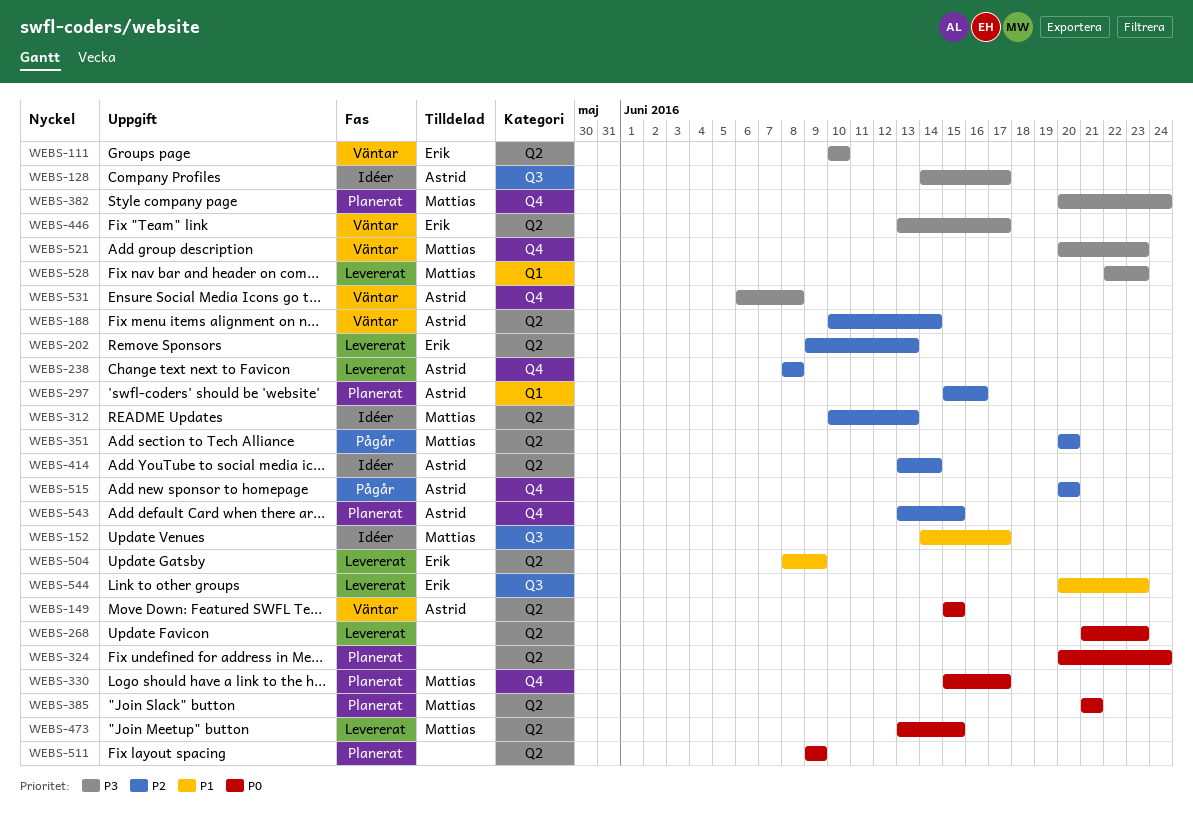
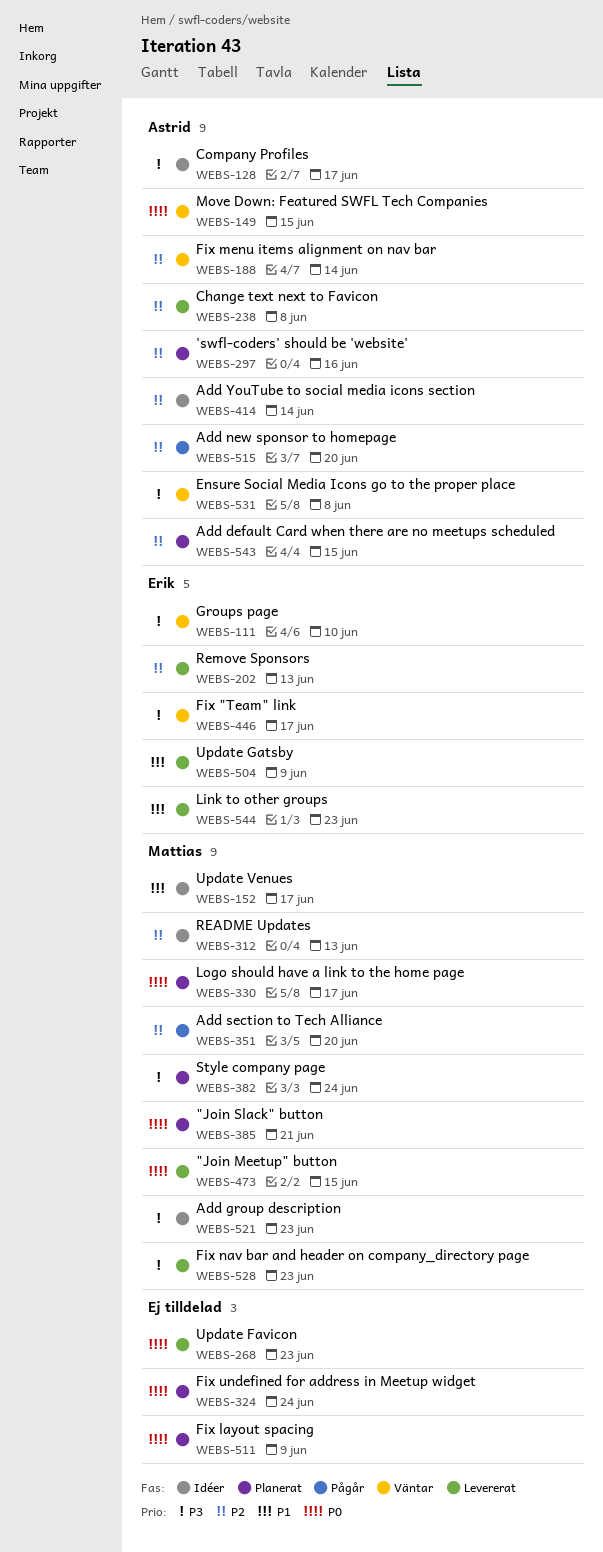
WEBS-521, status: Väntar -> Idéer

